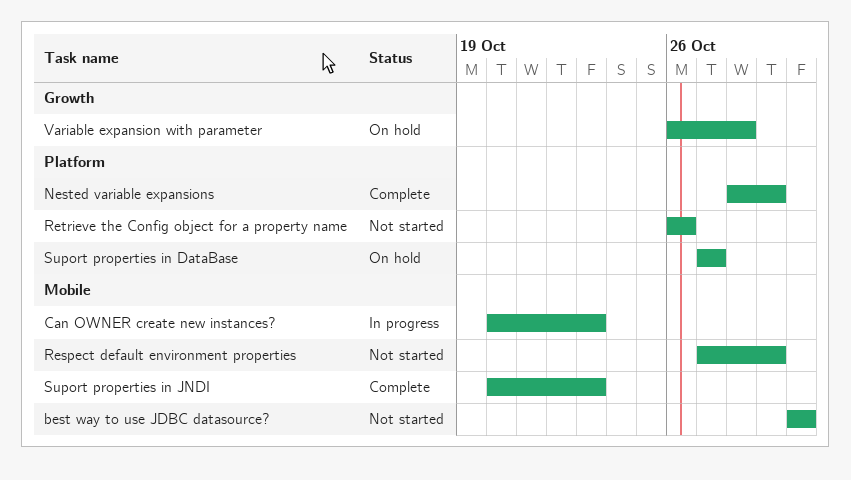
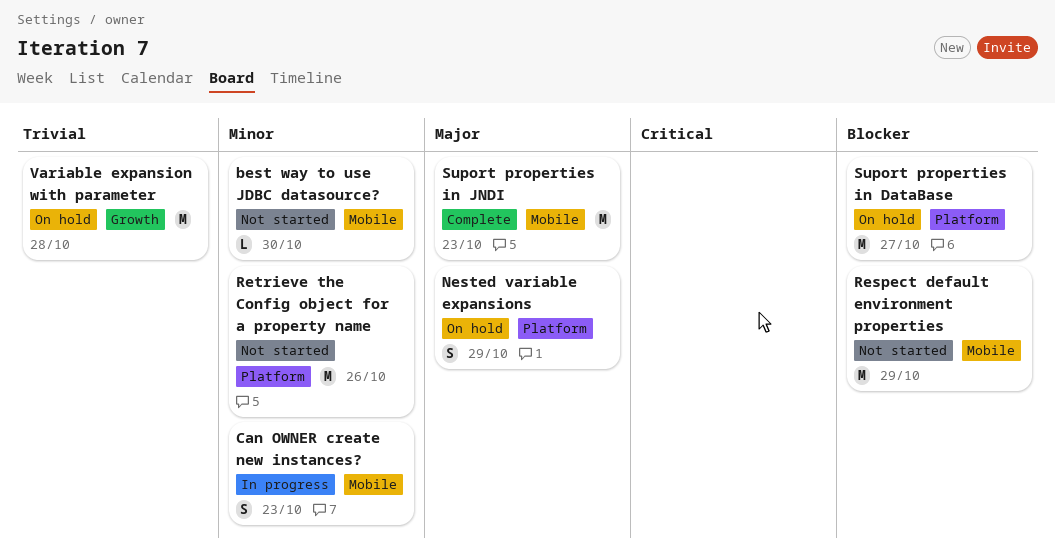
Nested variable expansions, status: Complete -> On hold

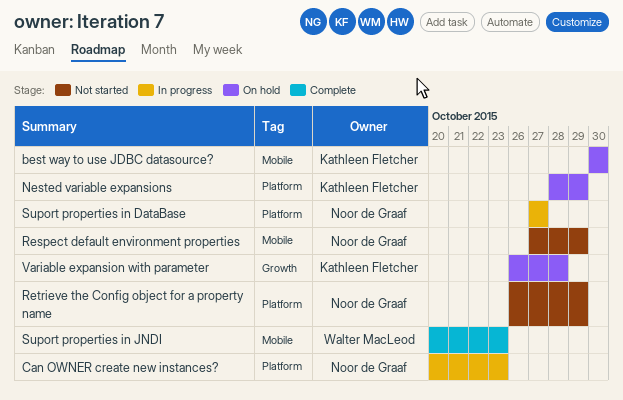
best way to use JDBC datasource?, status: Not started -> On hold
Can OWNER create new instances?, label: Mobile -> Platform
Retrieve the Config object for a property name, due: Oct 26 -> Oct 29
Suport properties in DataBase, status: On hold -> In progress

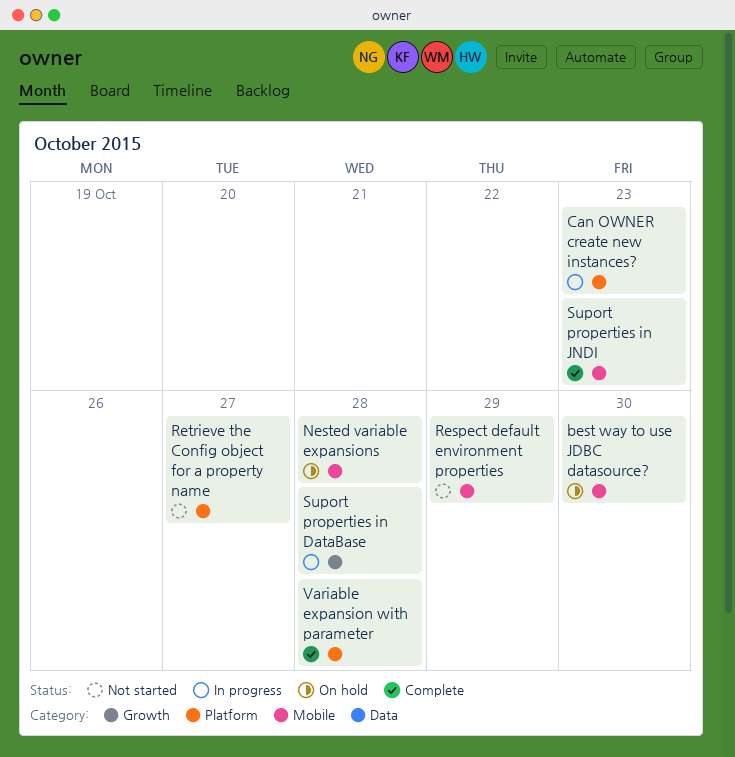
Nested variable expansions, label: Platform -> Mobile
Nested variable expansions, due: Oct 29 -> Oct 28
Retrieve the Config object for a property name, due: Oct 29 -> Oct 27
Suport properties in DataBase, label: Platform -> Growth
Suport properties in DataBase, due: Oct 27 -> Oct 28
Variable expansion with parameter, status: On hold -> Complete
Variable expansion with parameter, label: Growth -> Platform

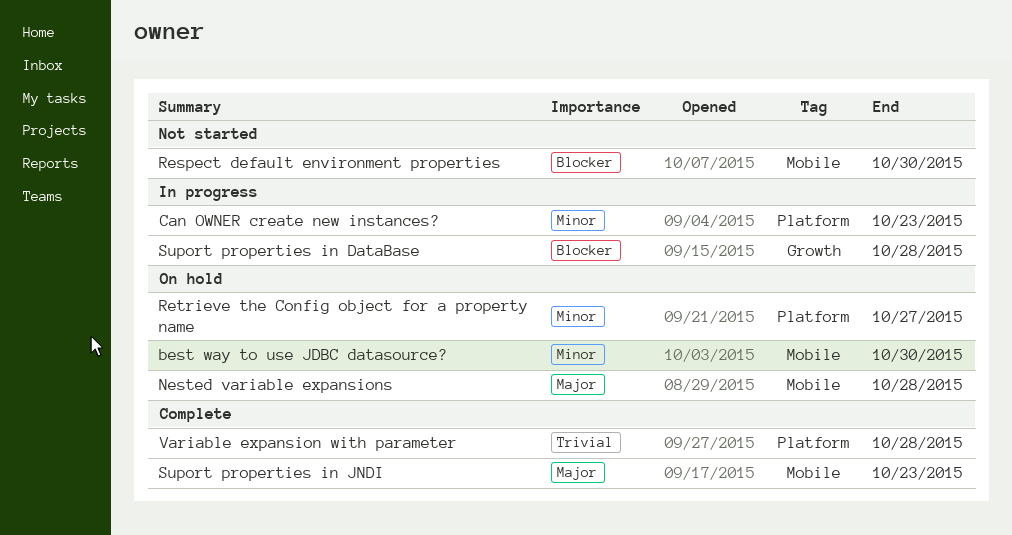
Respect default environment properties, due: Oct 29 -> Oct 30
Retrieve the Config object for a property name, status: Not started -> On hold

